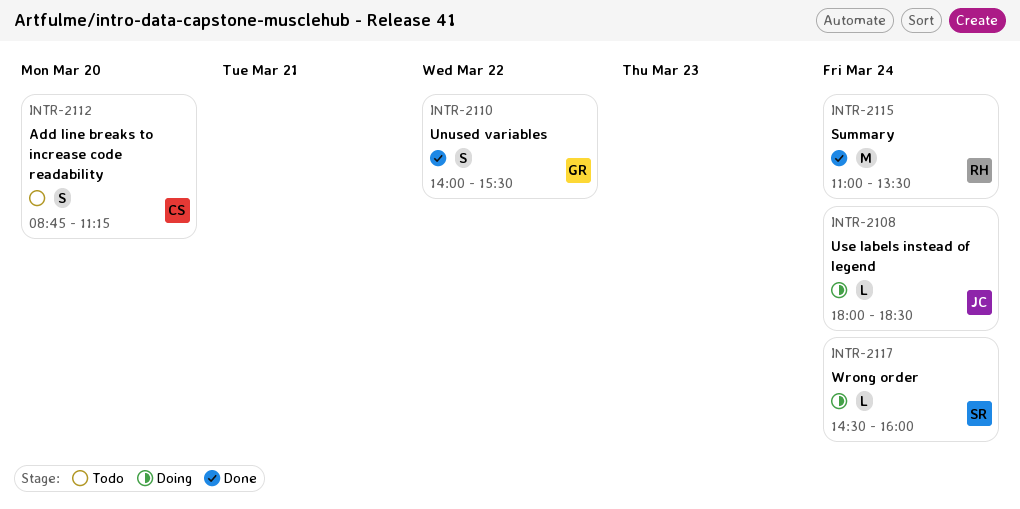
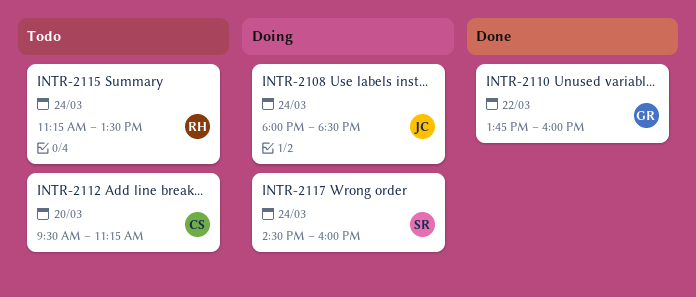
INTR-2110, begins: 14:00 -> 13:45
INTR-2110, ends: 15:30 -> 16:00
INTR-2112, begins: 08:45 -> 09:30
INTR-2115, status: Done -> Todo
INTR-2115, begins: 11:00 -> 11:15

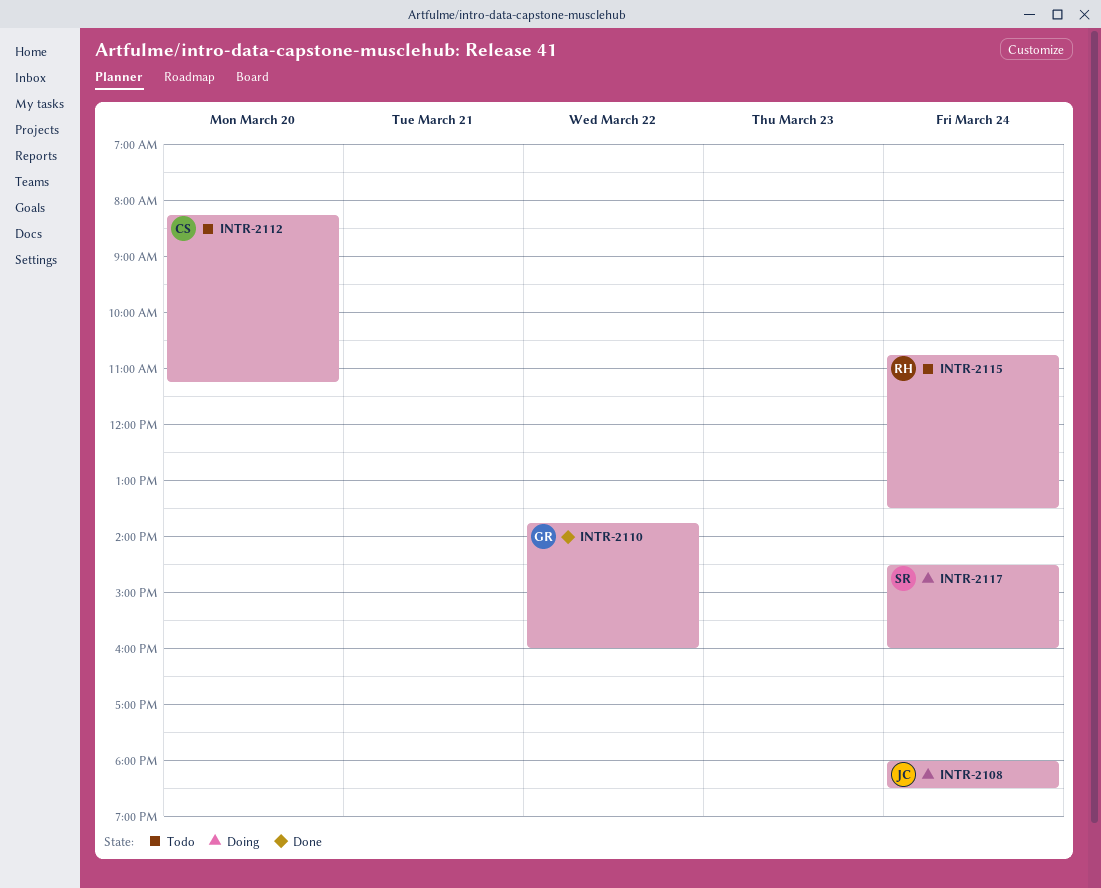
INTR-2112, begins: 09:30 -> 08:15
INTR-2115, begins: 11:15 -> 10:45

